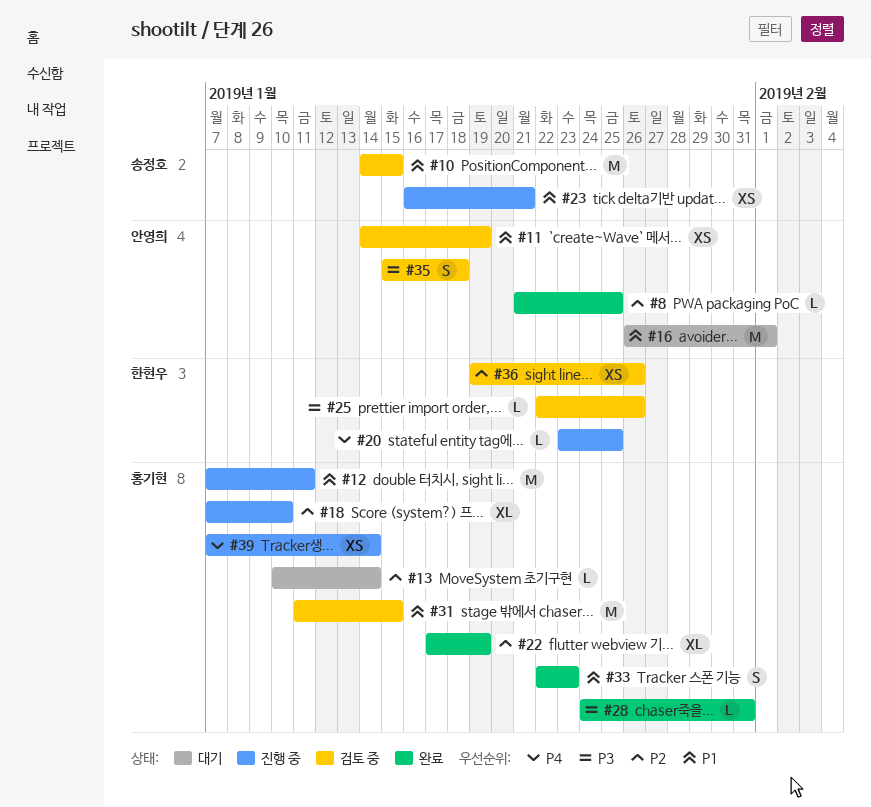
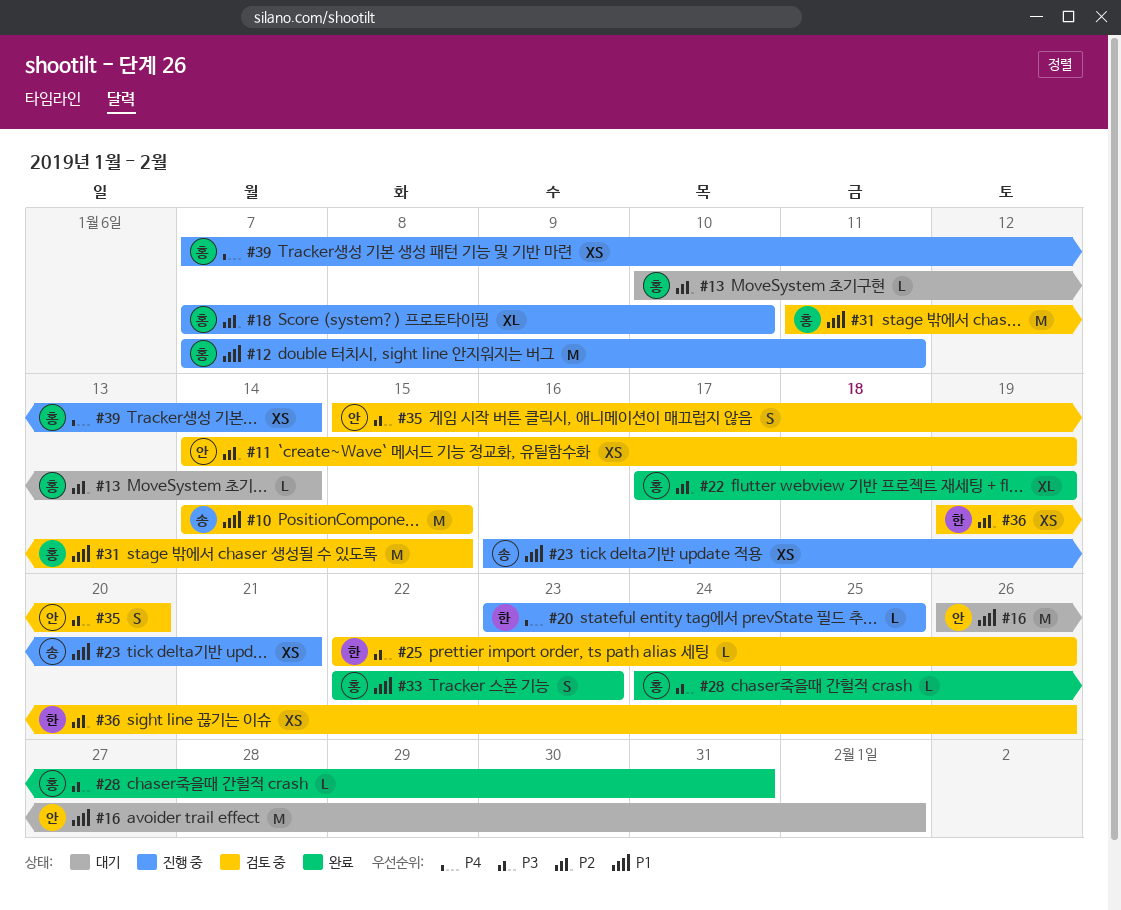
#8: present -> none
#11, priority: P1 -> P2
#35, due: Jan 18 -> Jan 20

